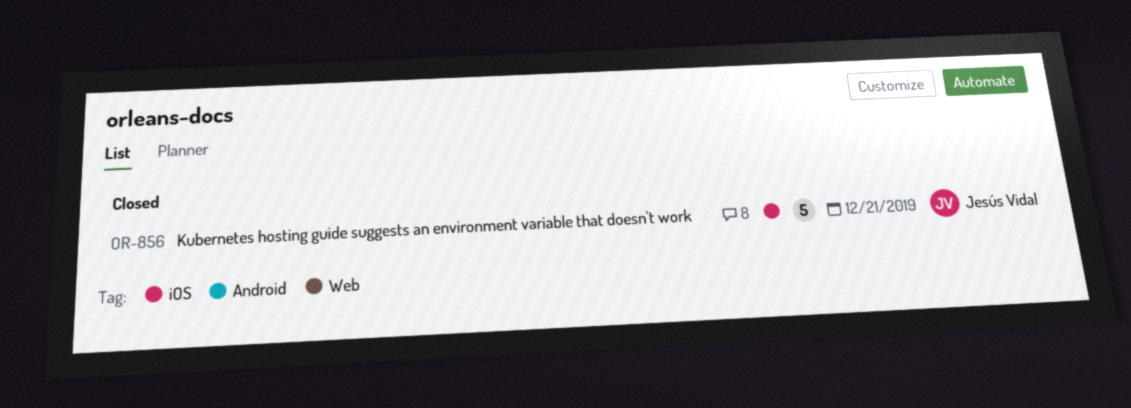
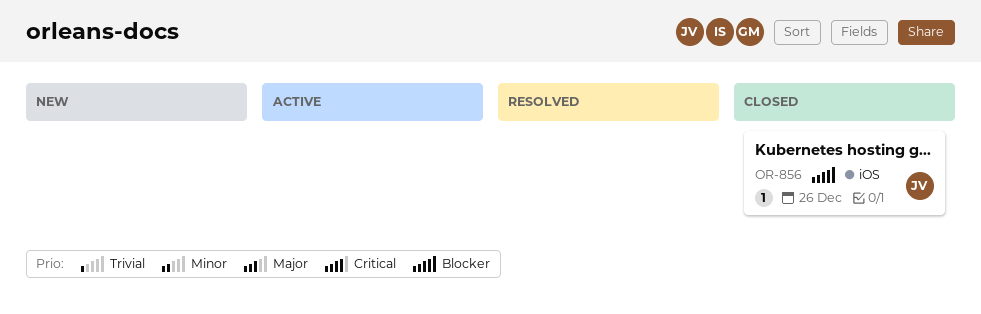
OR-856, estimate: 5 -> 1
OR-856, due: Dec 21 -> Dec 26

